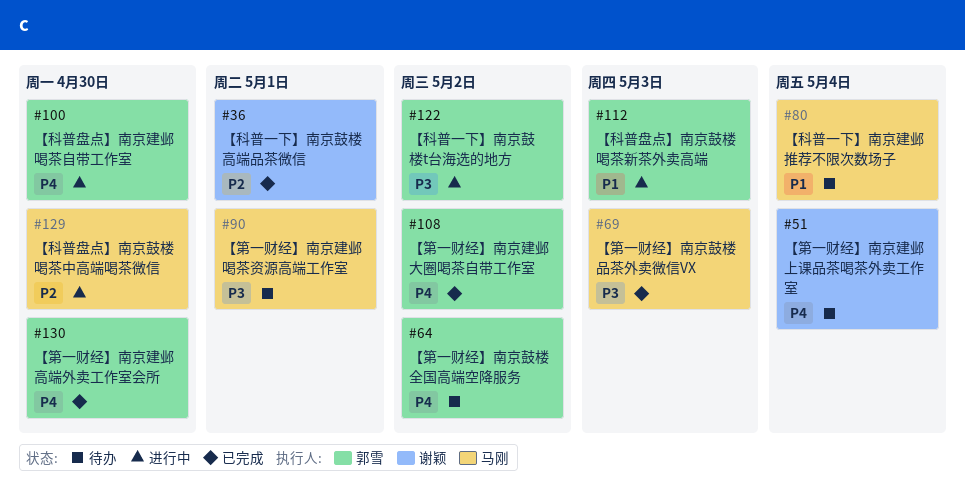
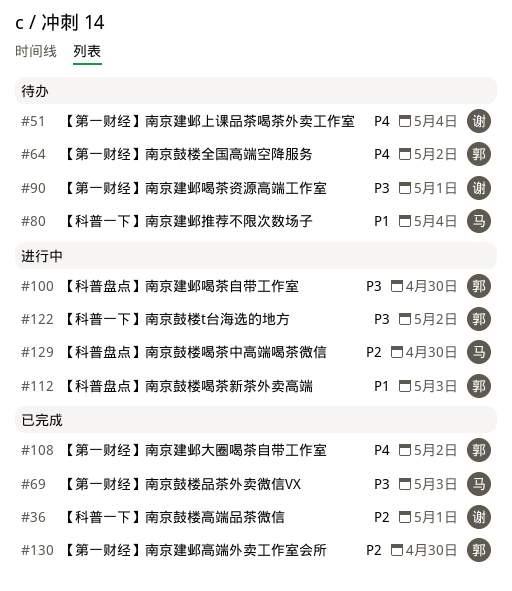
#90, owner: 马刚 -> 谢颖
#100, priority: P4 -> P3
#130, priority: P4 -> P2

